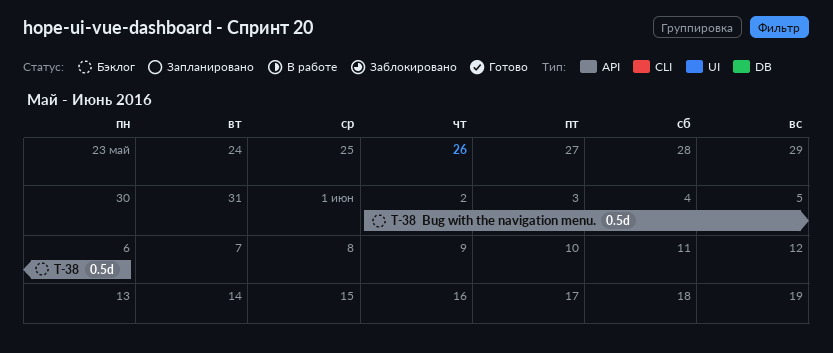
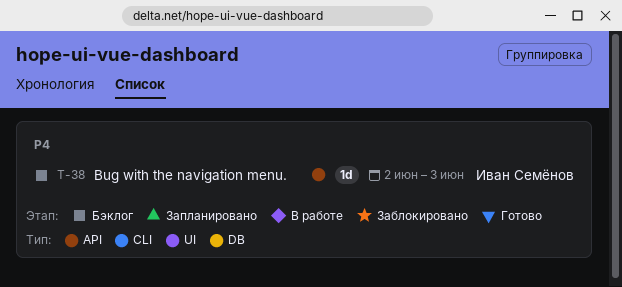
T-38, estimate: 0.5d -> 1d
T-38, due: Jun 6 -> Jun 3

